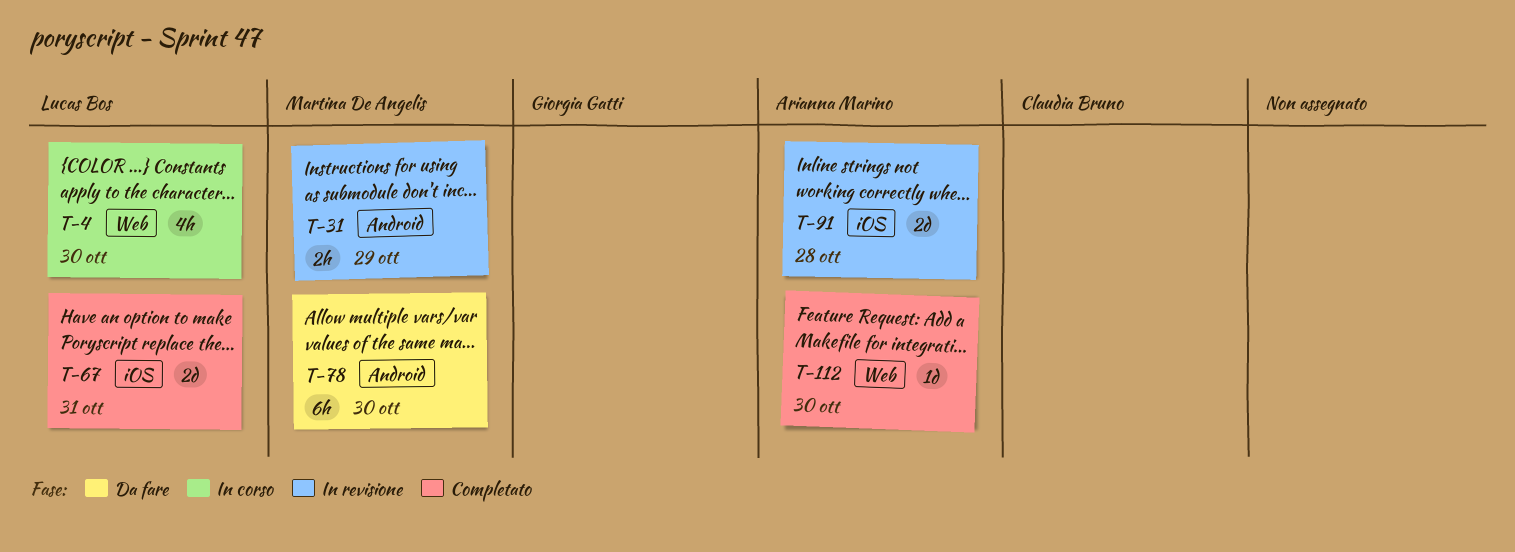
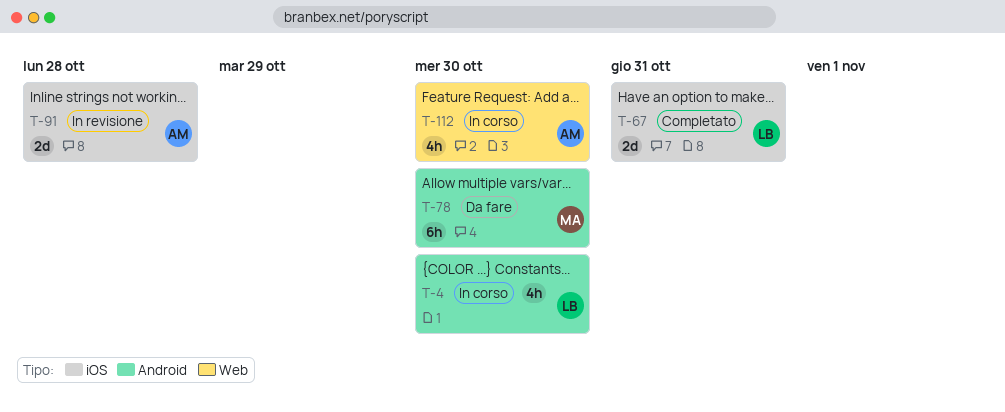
T-4, label: Web -> Android
T-31: present -> none
T-112, status: Completato -> In corso
T-112, estimate: 1d -> 4h

